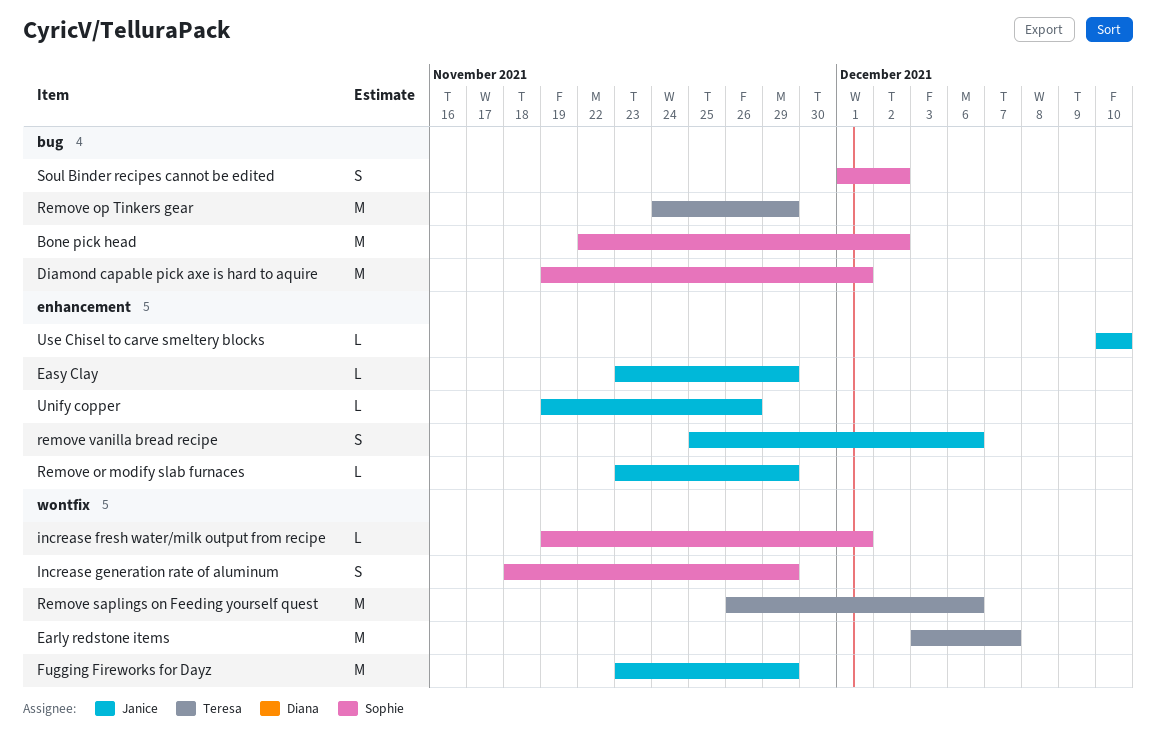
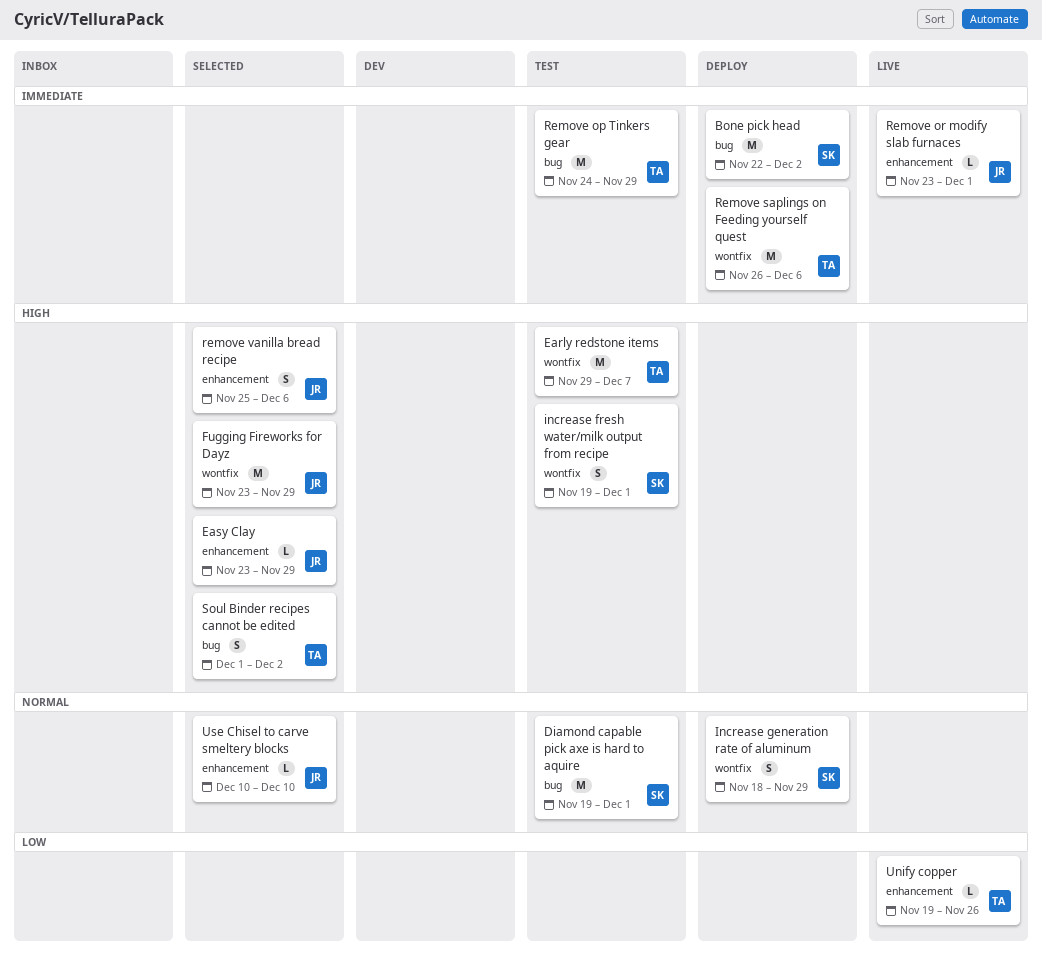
Early redstone items, start: Dec 3 -> Nov 29
increase fresh water/milk output from recipe, estimate: L -> S
Remove or modify slab furnaces, due: Nov 29 -> Dec 1
Soul Binder recipes cannot be edited, owner: Sophie -> Teresa
Unify copper, owner: Janice -> Teresa

